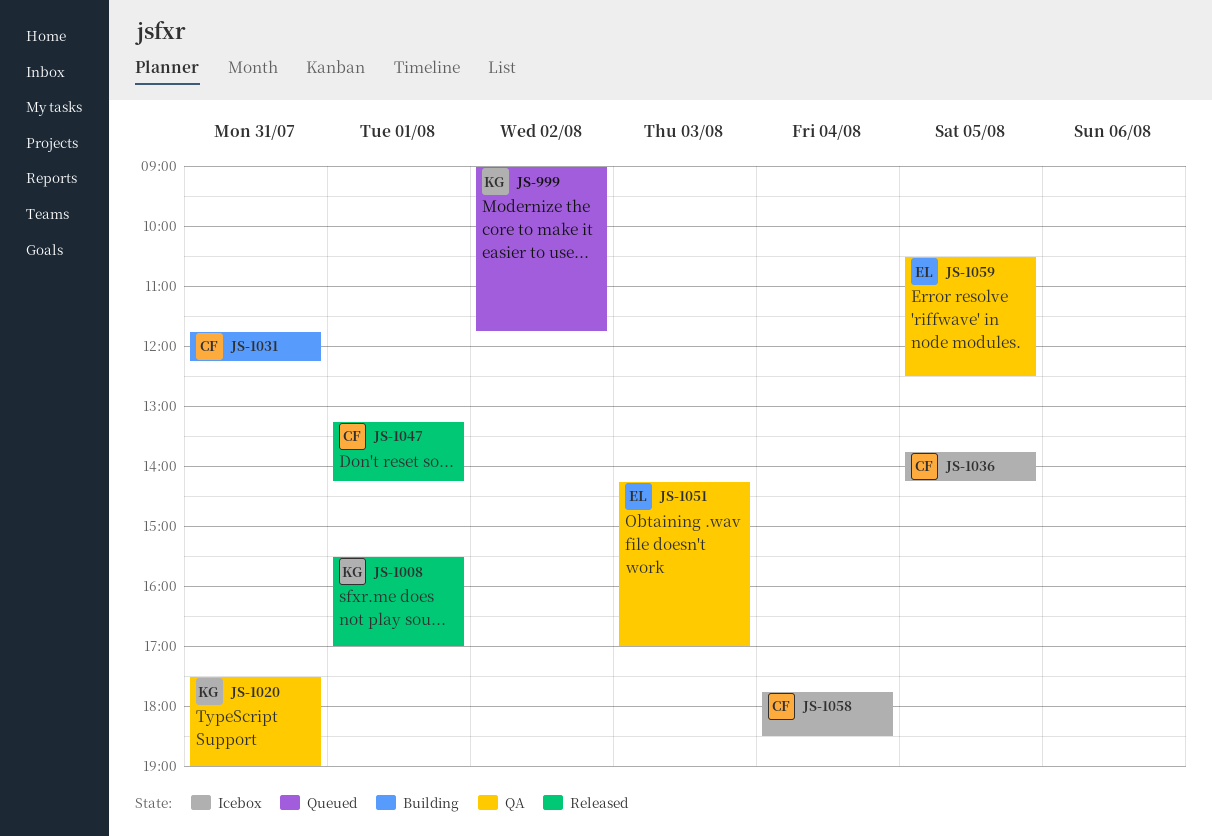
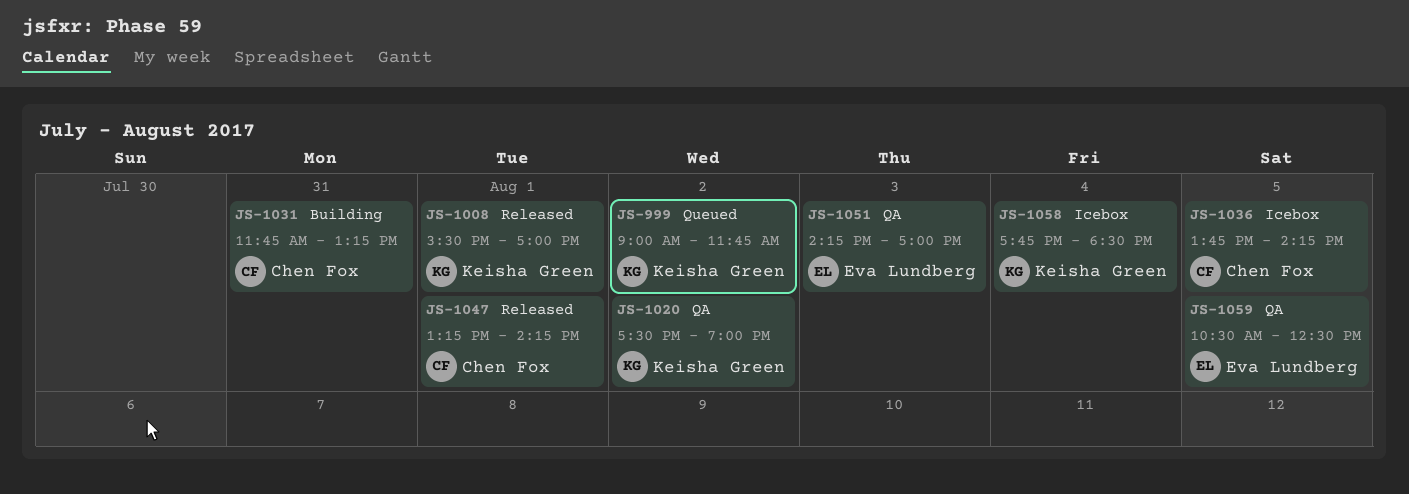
JS-1020, day: Jul 31 -> Aug 2
JS-1031, ends: 12:15 -> 13:15
JS-1058, owner: Chen Fox -> Keisha Green

